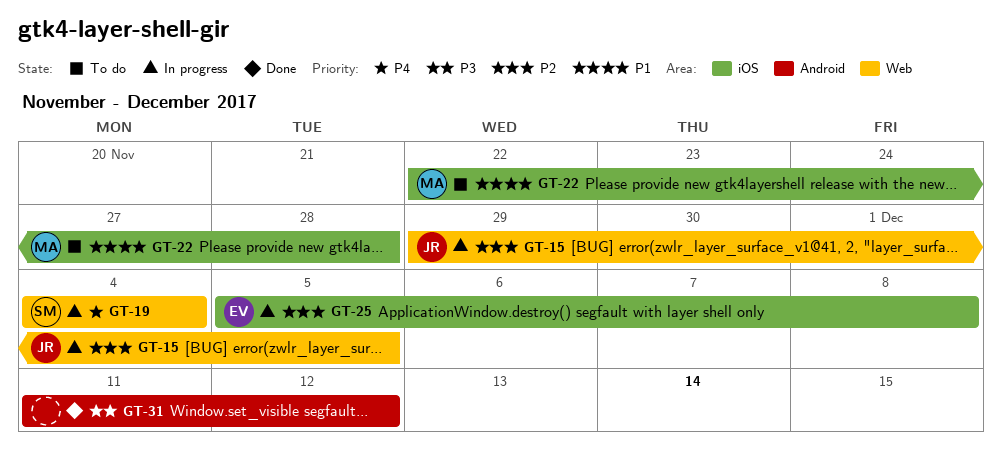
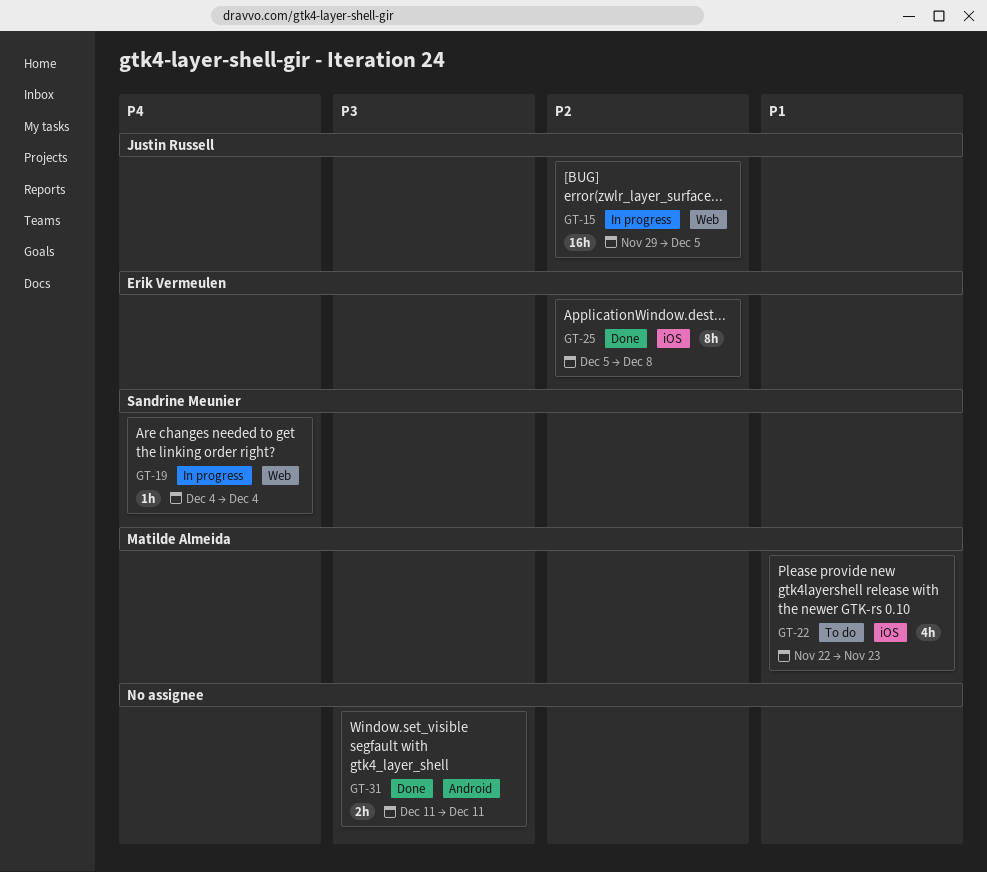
GT-22, due: Nov 28 -> Nov 23
GT-25, status: In progress -> Done
GT-31, due: Dec 12 -> Dec 11

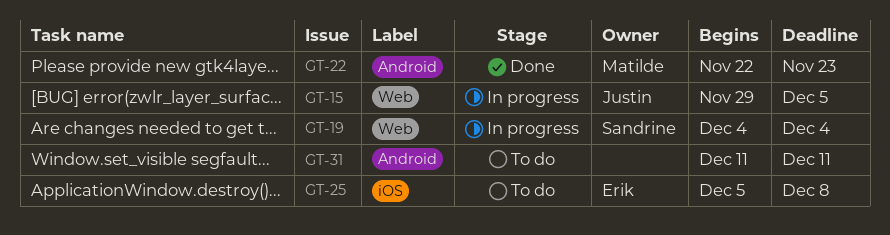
GT-22, status: To do -> Done
GT-22, label: iOS -> Android
GT-25, status: Done -> To do
GT-31, status: Done -> To do

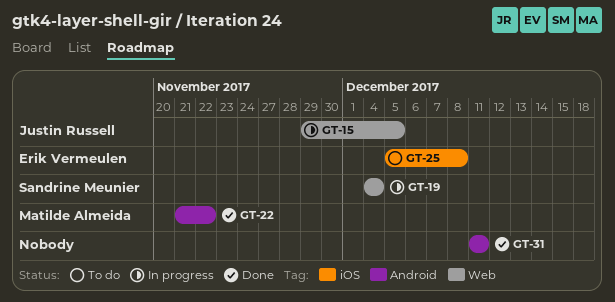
GT-22, start: Nov 22 -> Nov 21
GT-22, due: Nov 23 -> Nov 22
GT-31, status: To do -> Done

